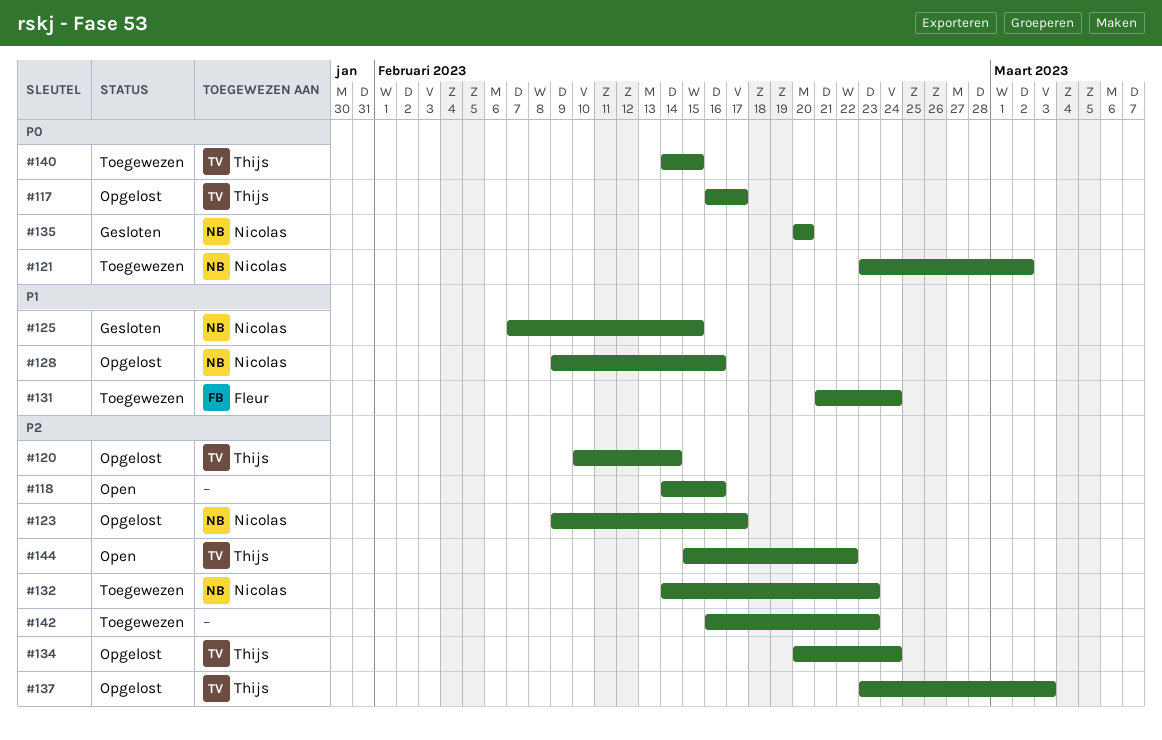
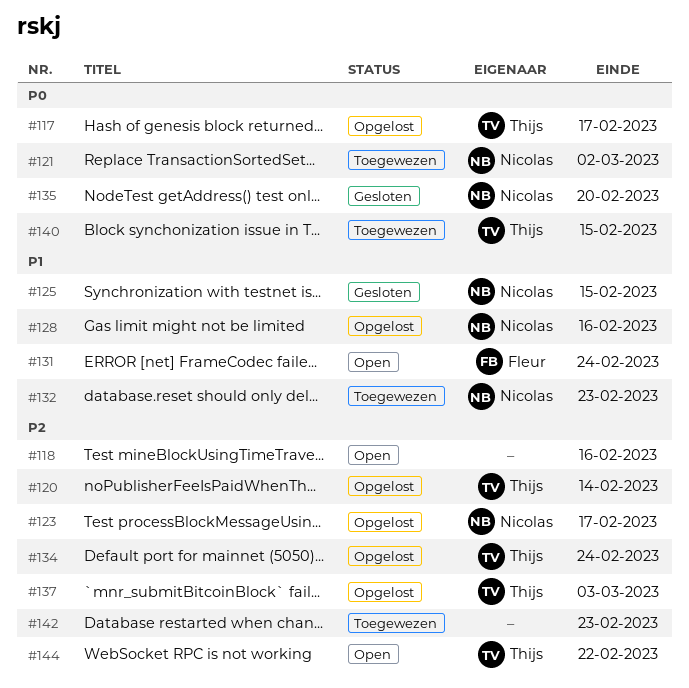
#131, status: Toegewezen -> Open
#132, priority: P2 -> P1

